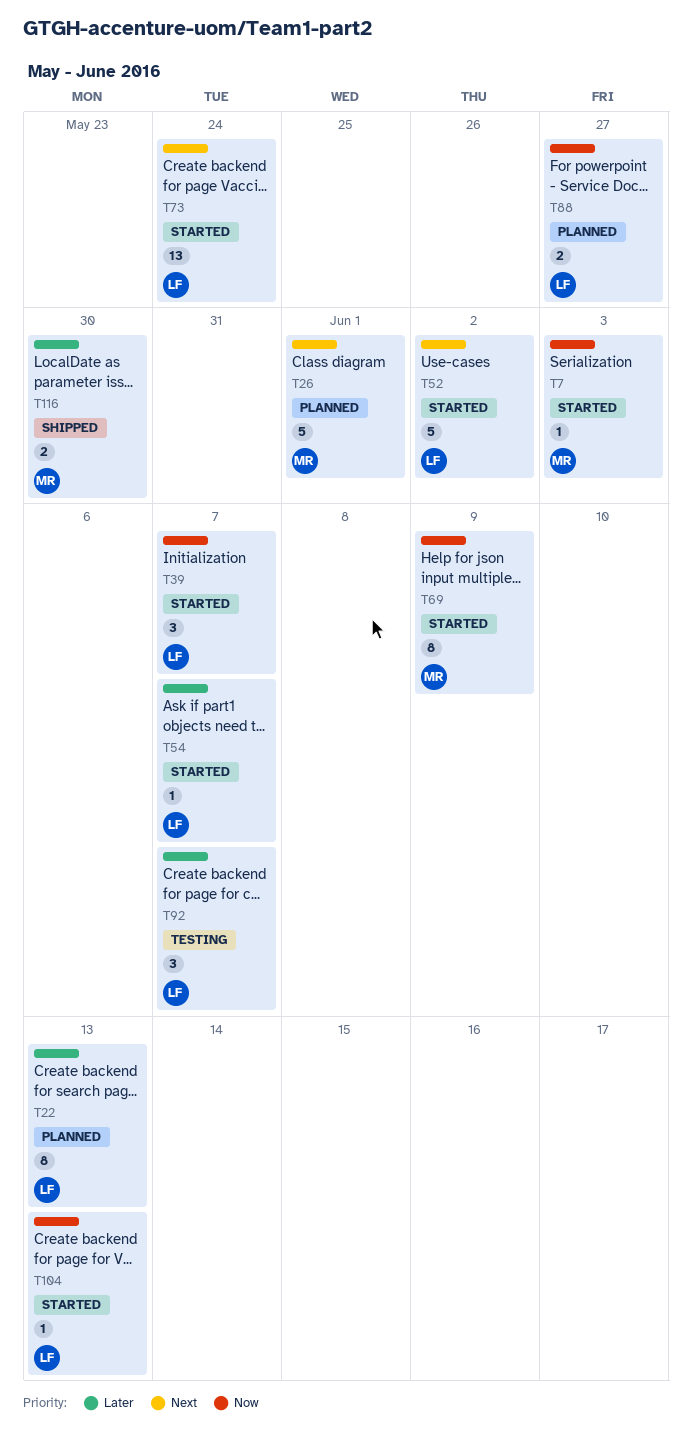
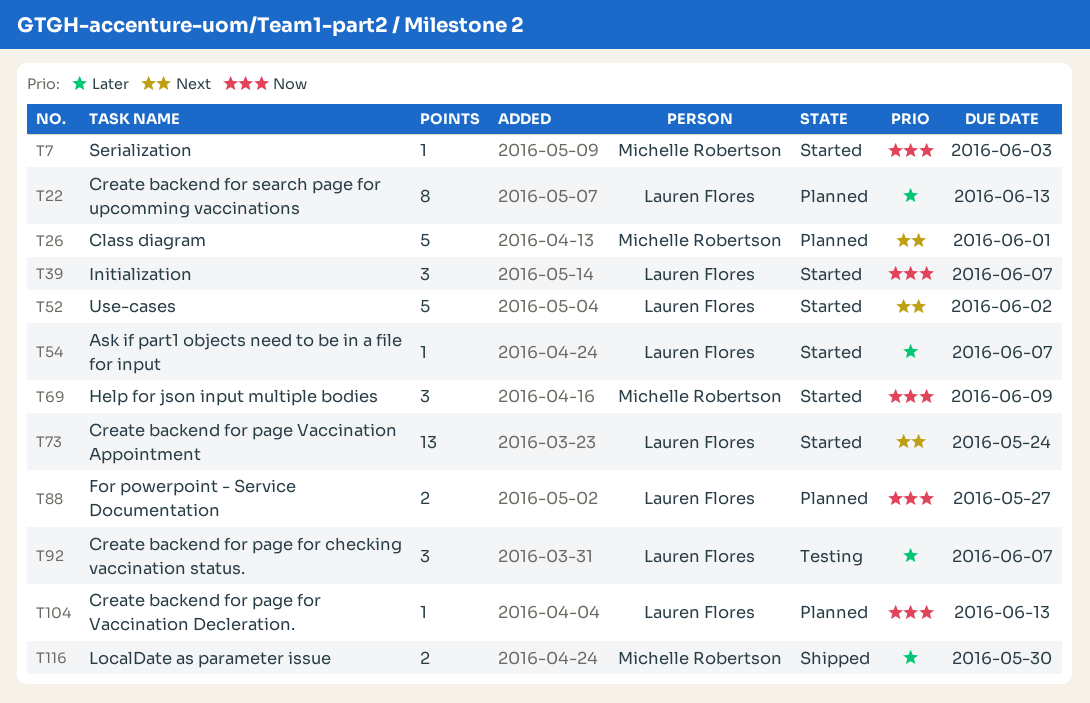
T69, estimate: 8 -> 3
T104, status: Started -> Planned

